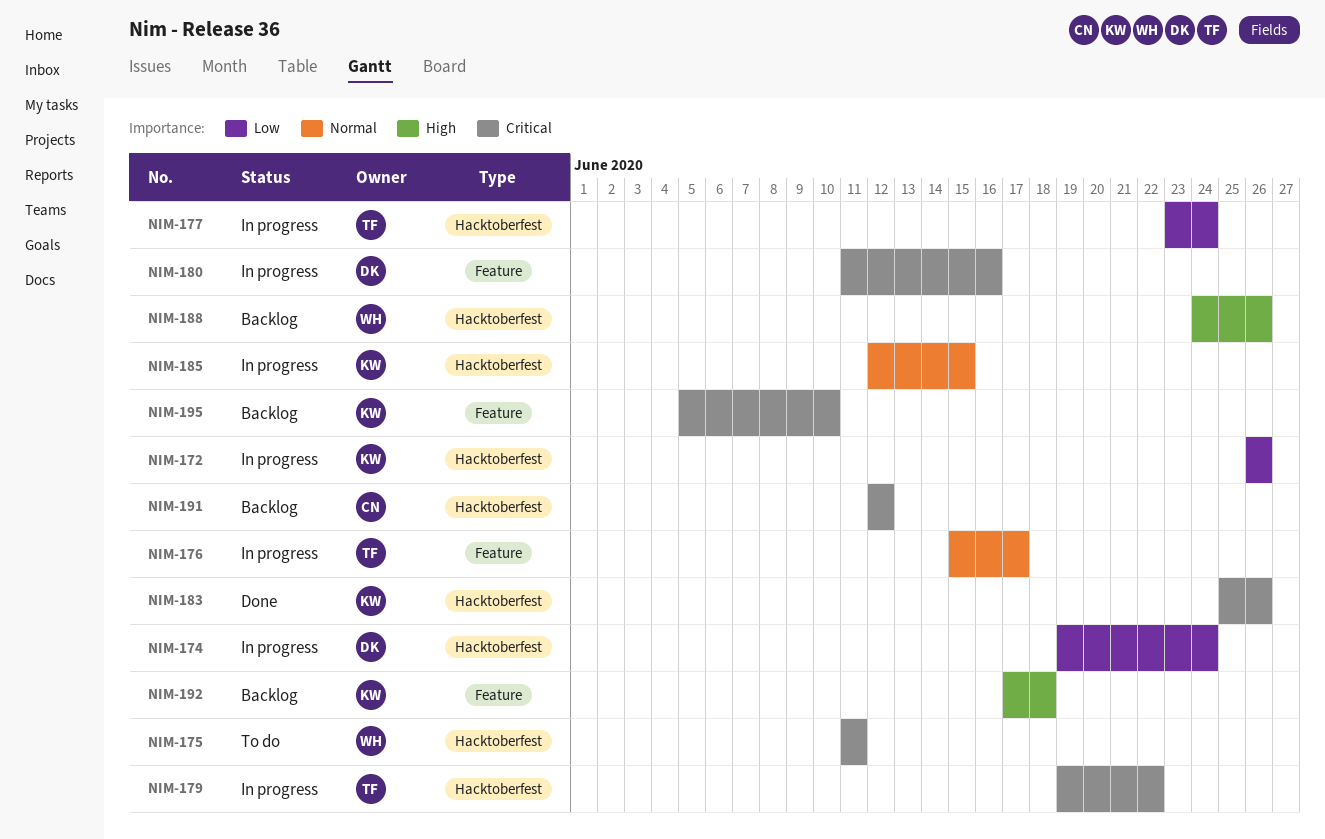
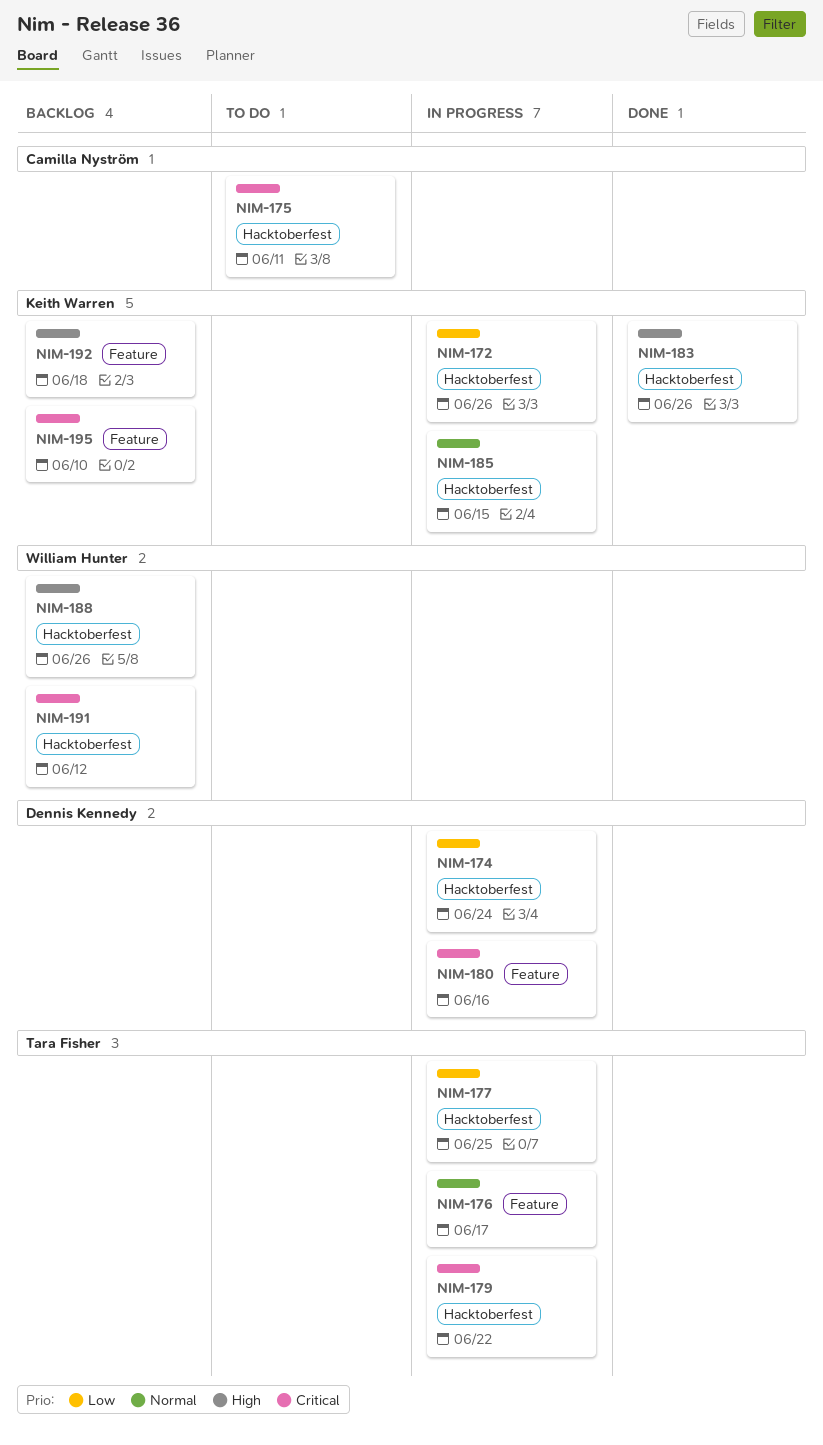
NIM-175, owner: William Hunter -> Camilla Nyström
NIM-177, due: Jun 24 -> Jun 25
NIM-183, priority: Critical -> High
NIM-191, owner: Camilla Nyström -> William Hunter

